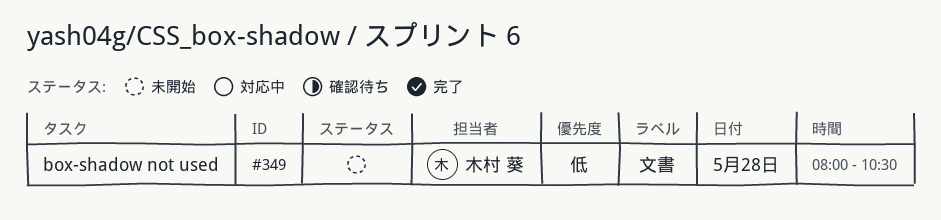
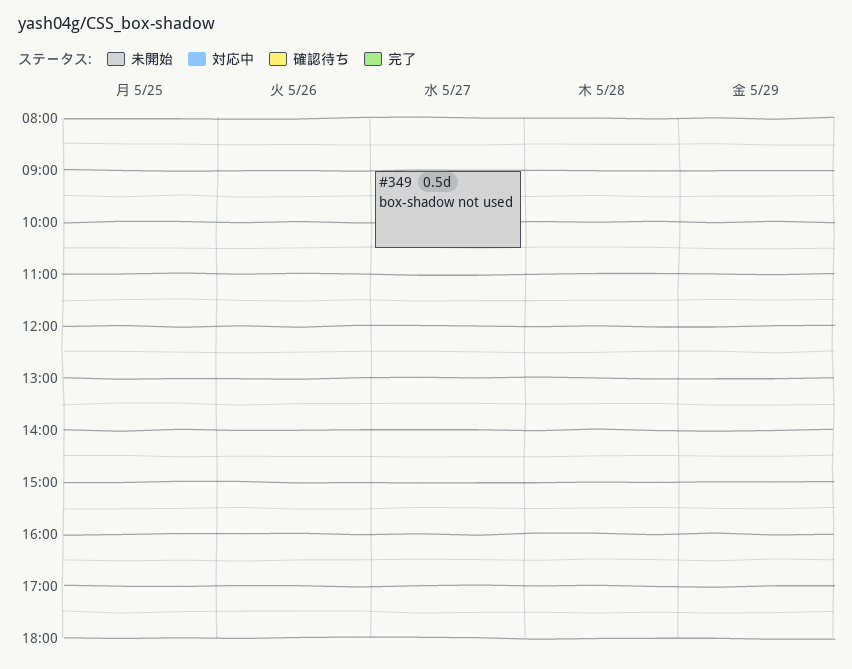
#349, day: May 28 -> May 27
#349, begins: 08:00 -> 09:00

